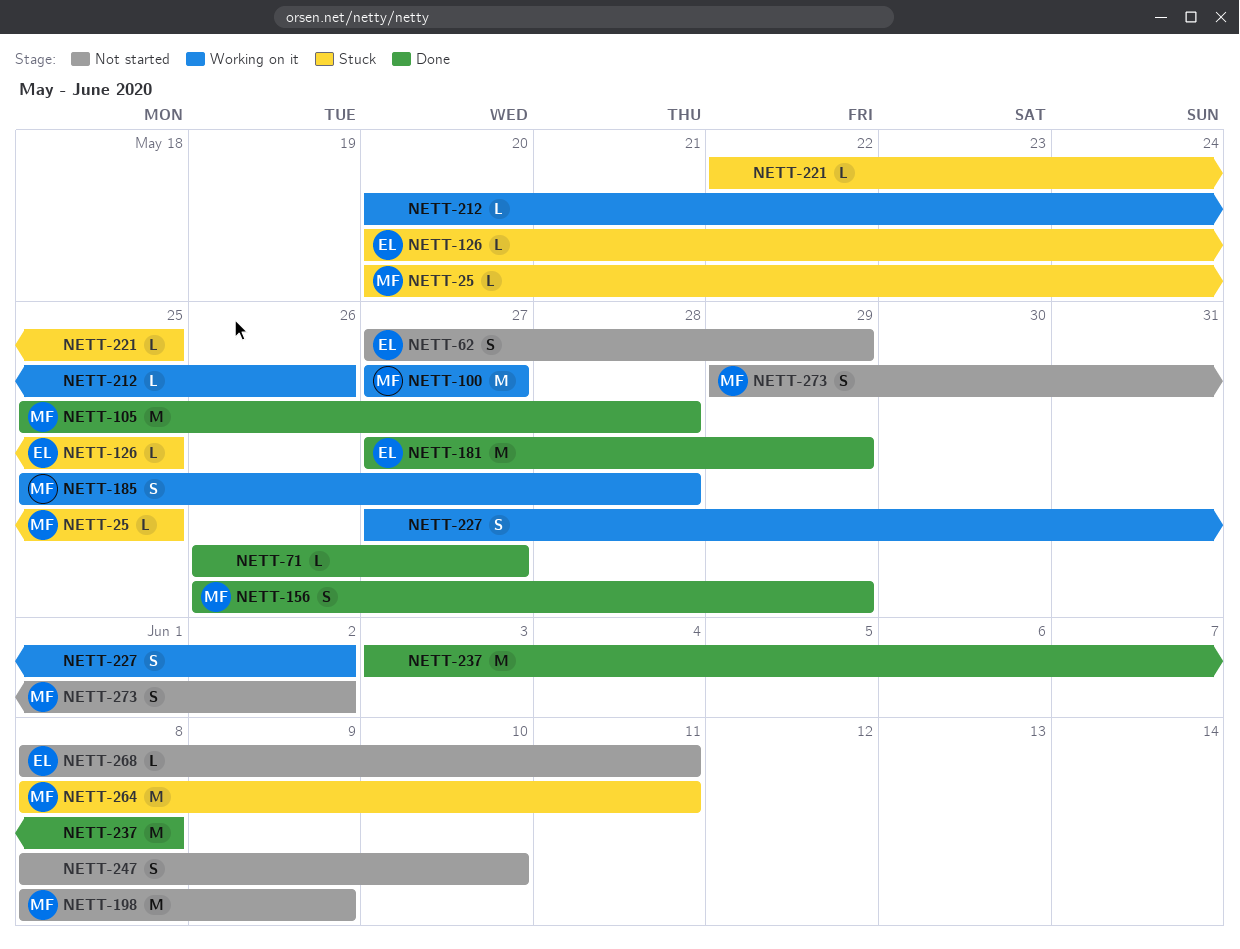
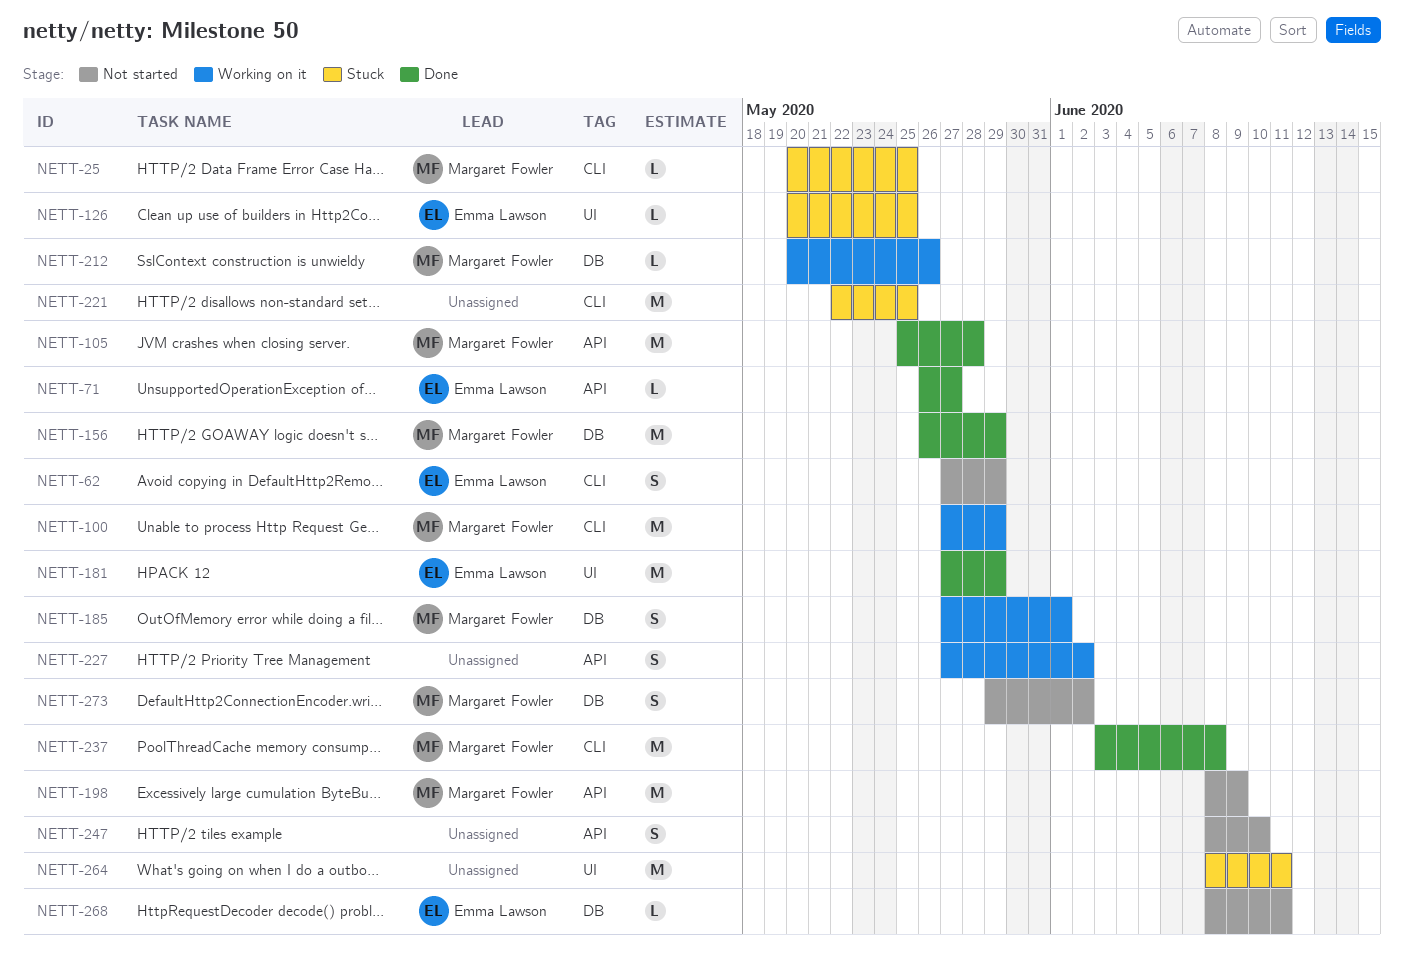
NETT-71, owner: none -> Emma Lawson
NETT-100, due: May 27 -> May 29
NETT-156, estimate: S -> M
NETT-185, start: May 25 -> May 27
NETT-185, due: May 28 -> Jun 1
NETT-212, owner: none -> Margaret Fowler
NETT-221, estimate: L -> M
NETT-237, owner: none -> Margaret Fowler
NETT-264, owner: Margaret Fowler -> none

